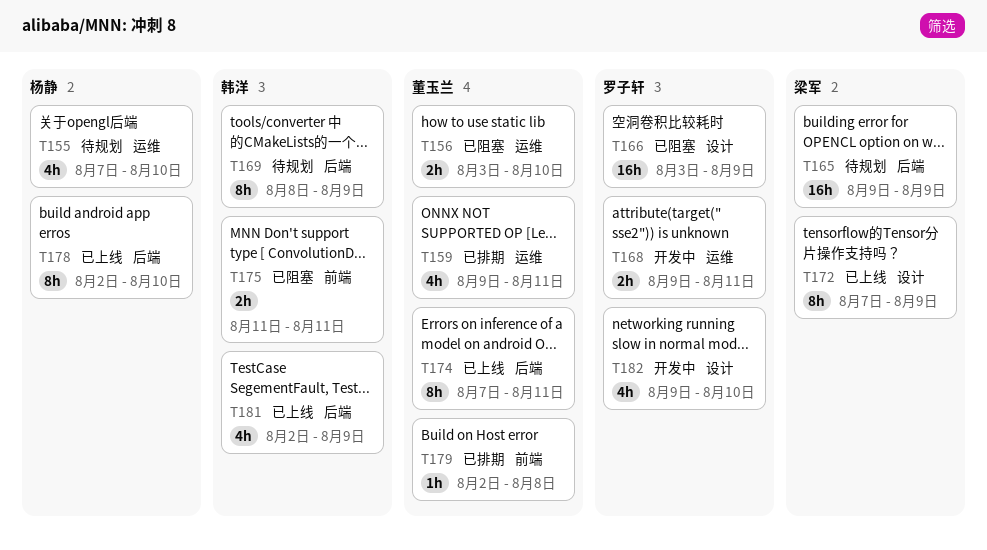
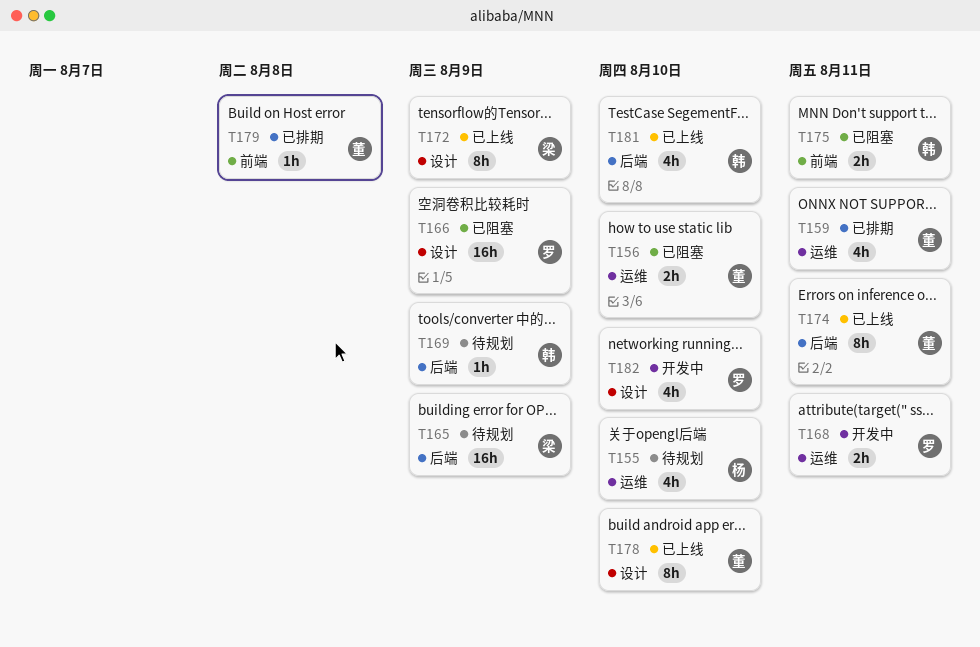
T169, estimate: 8h -> 1h
T178, owner: 杨静 -> 董玉兰
T178, label: 后端 -> 设计
T181, due: Aug 9 -> Aug 10

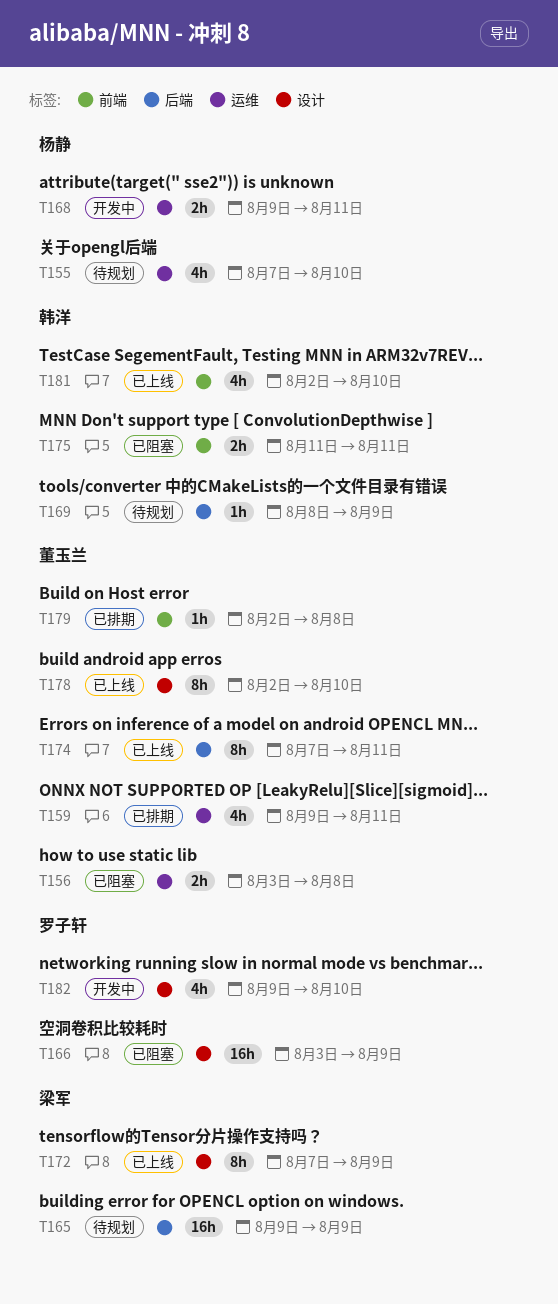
T156, due: Aug 10 -> Aug 8
T168, owner: 罗子轩 -> 杨静
T181, label: 后端 -> 前端

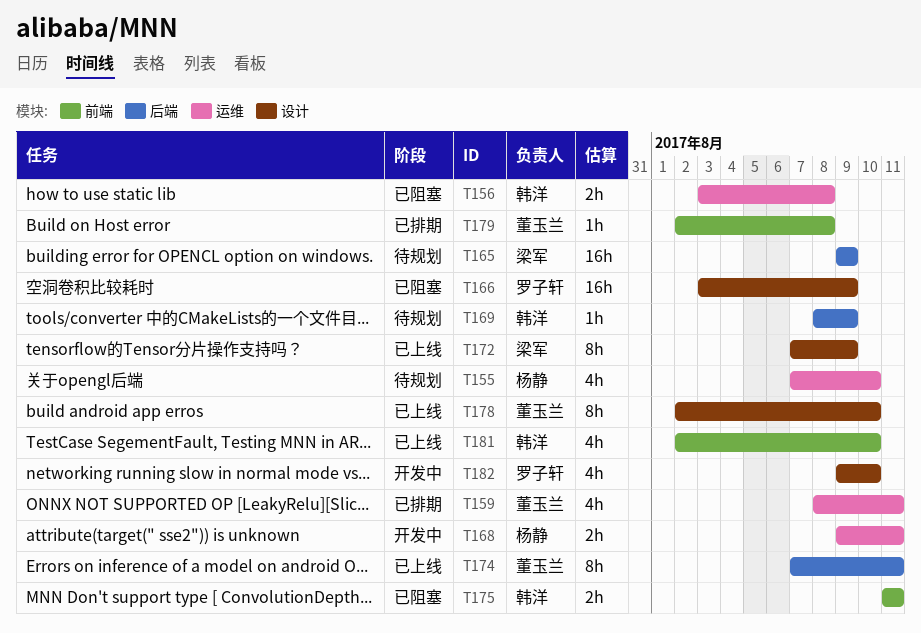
T156, owner: 董玉兰 -> 韩洋
T159, start: Aug 9 -> Aug 8

